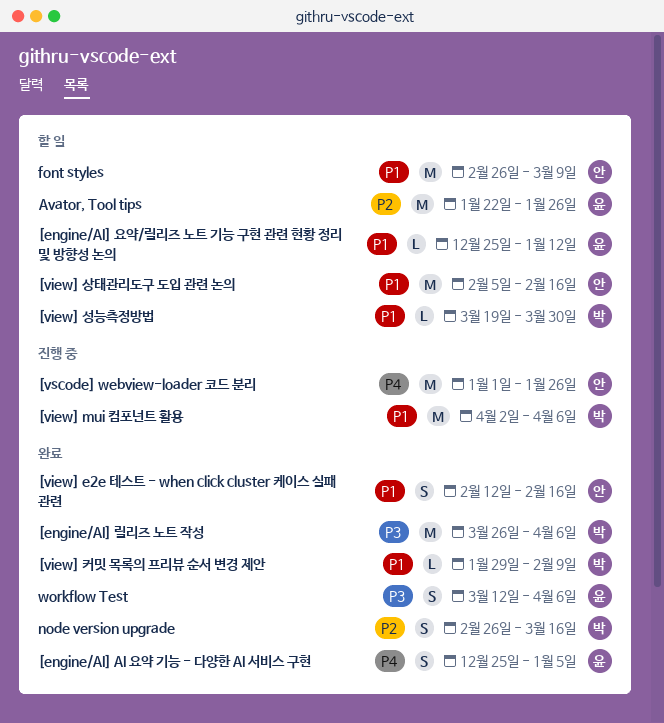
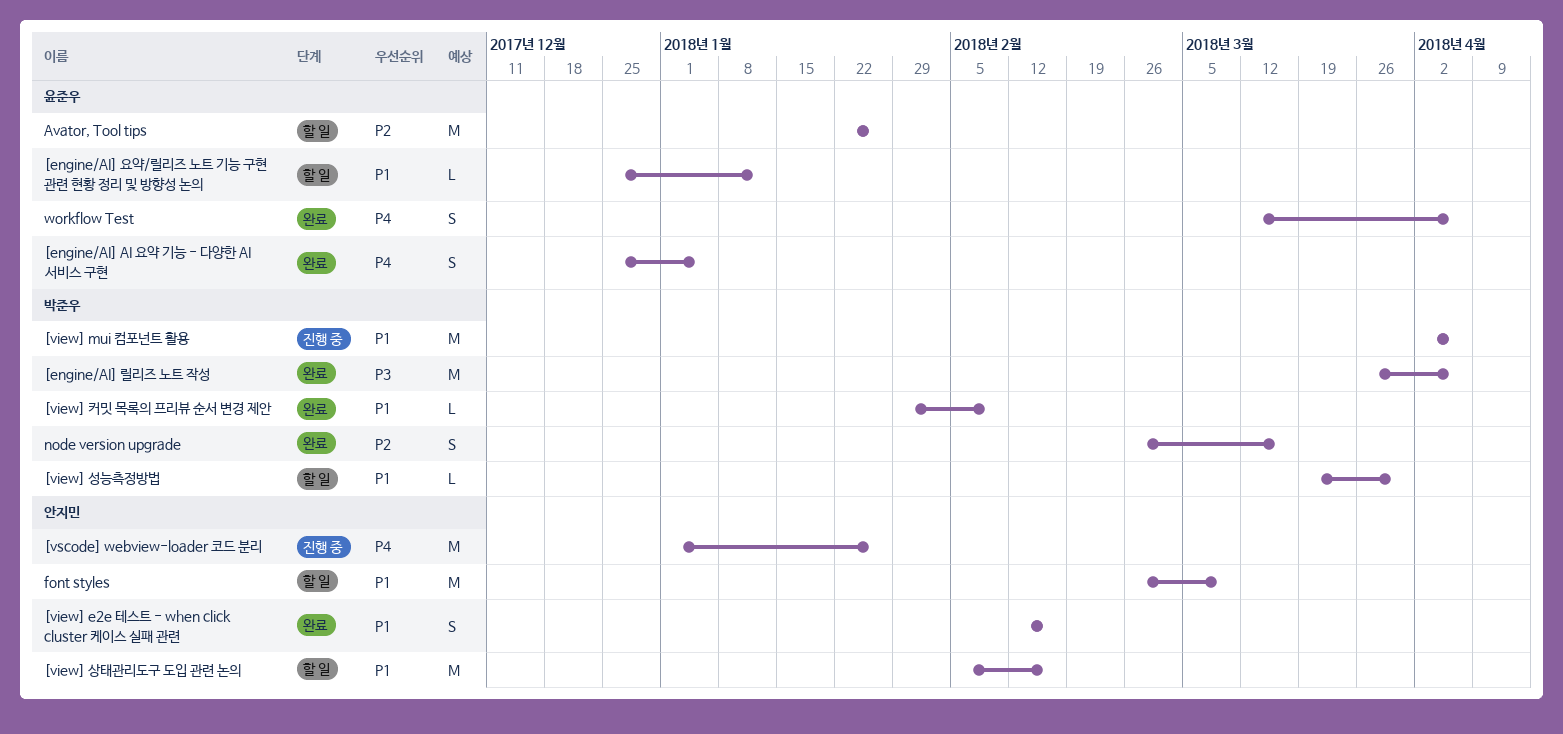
workflow Test, priority: P3 -> P4

